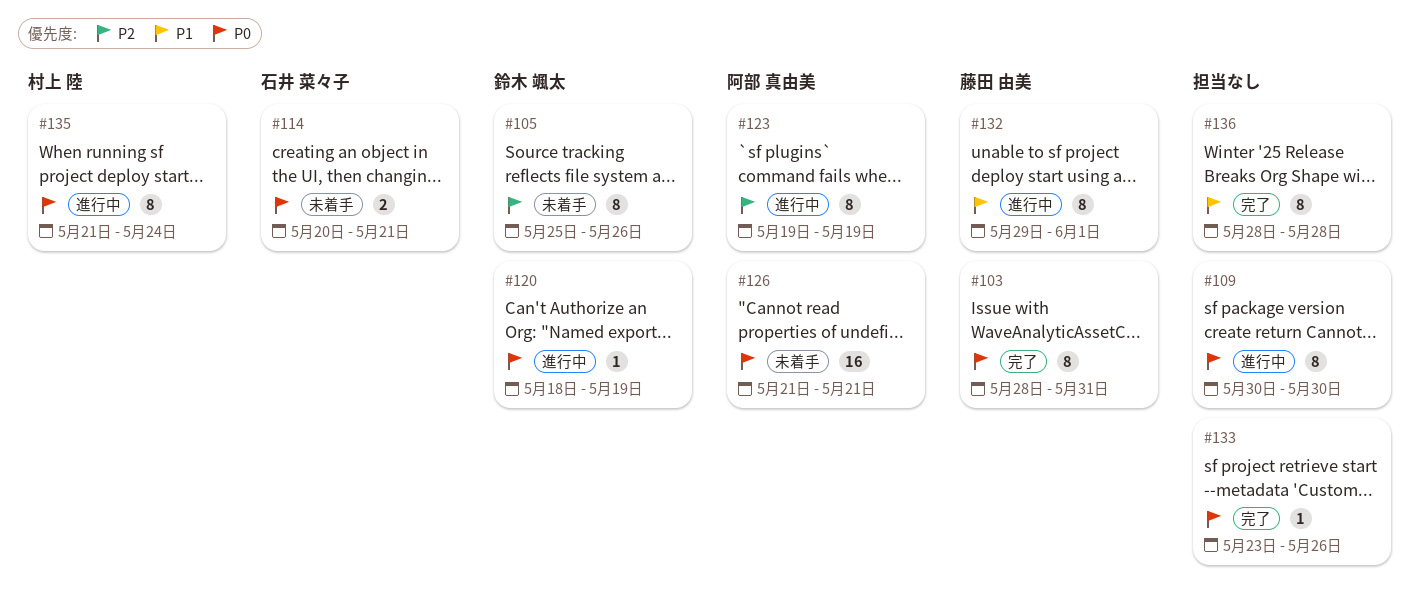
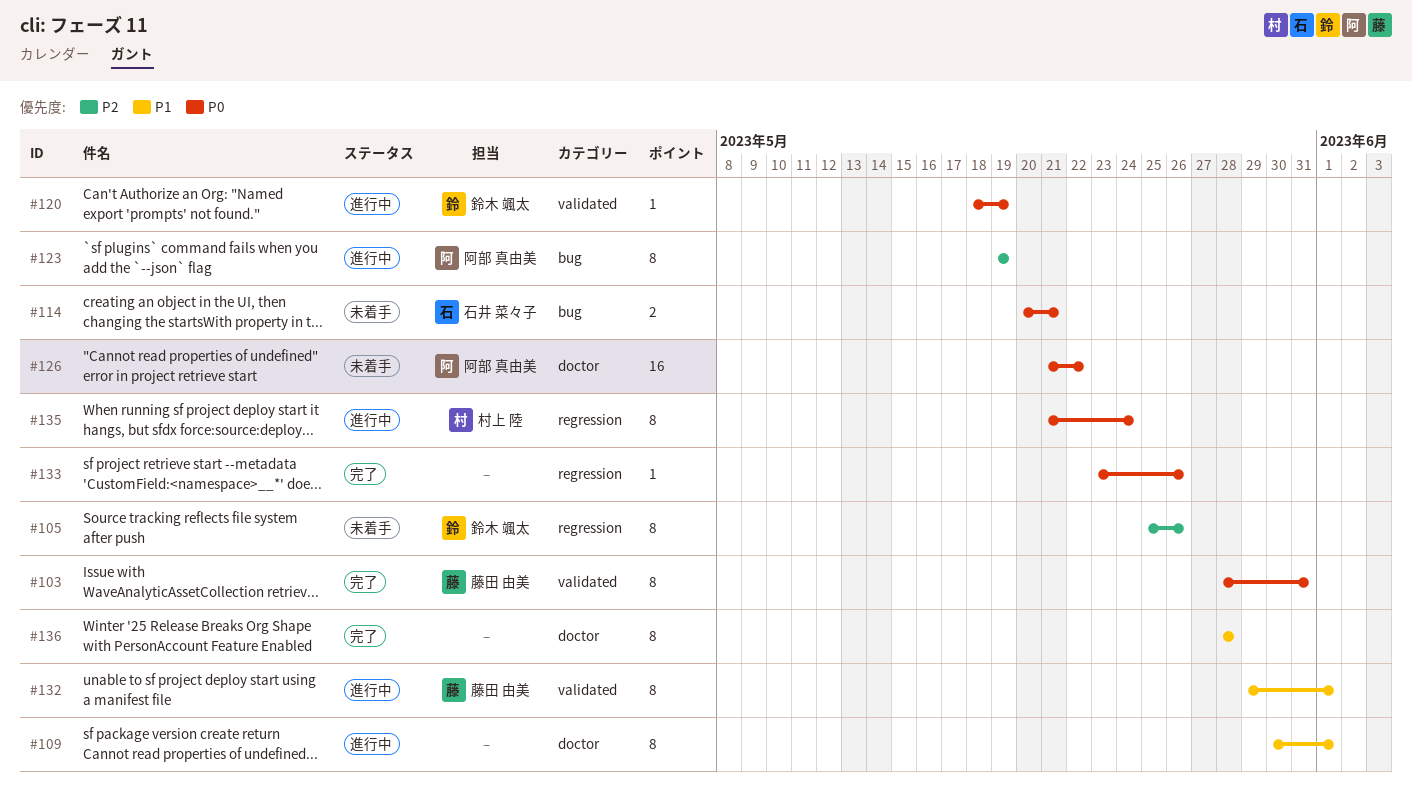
#109, priority: P0 -> P1
#109, due: May 30 -> Jun 1
#126, due: May 21 -> May 22

